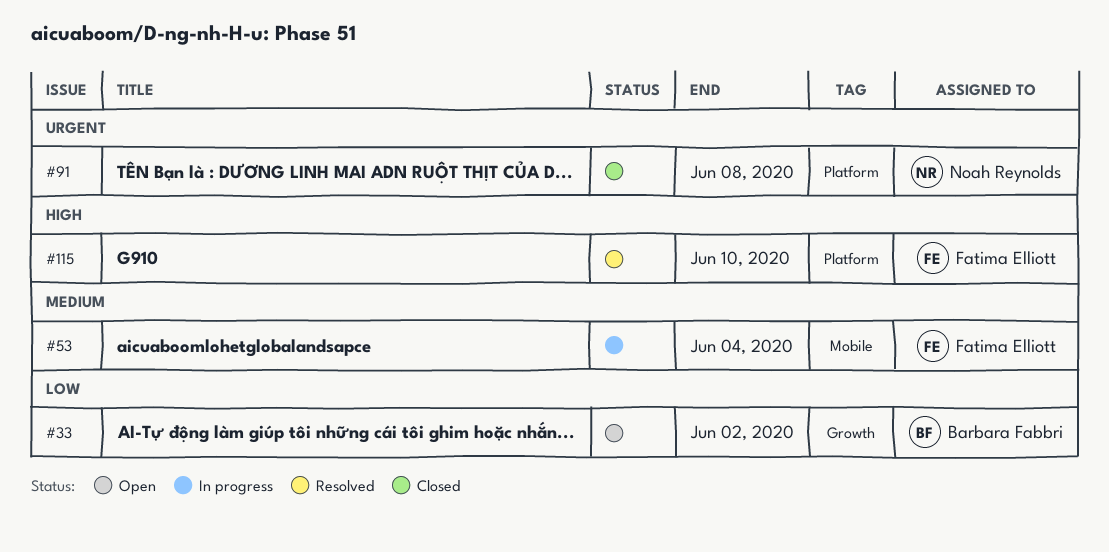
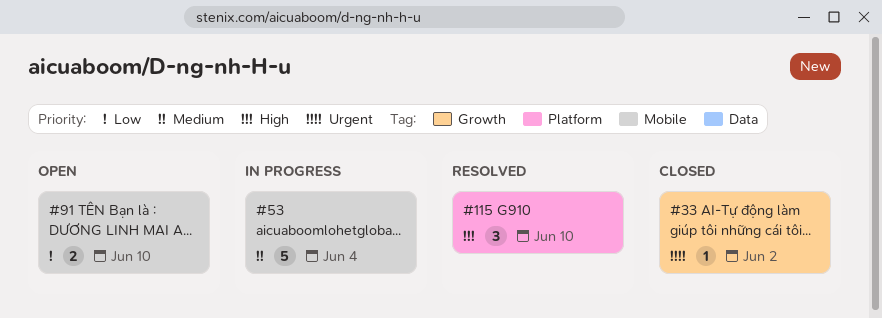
#33, status: Open -> Closed
#33, priority: Low -> Urgent
#91, status: Closed -> Open
#91, priority: Urgent -> Low
#91, label: Platform -> Mobile
#91, due: Jun 8 -> Jun 10

